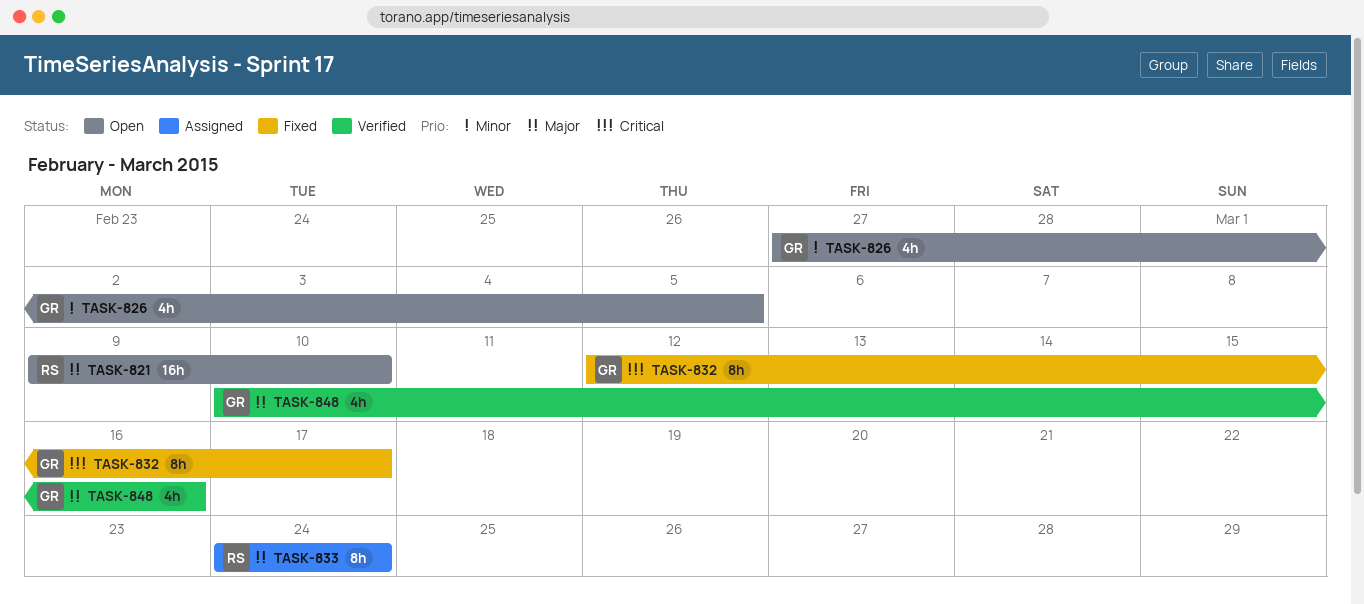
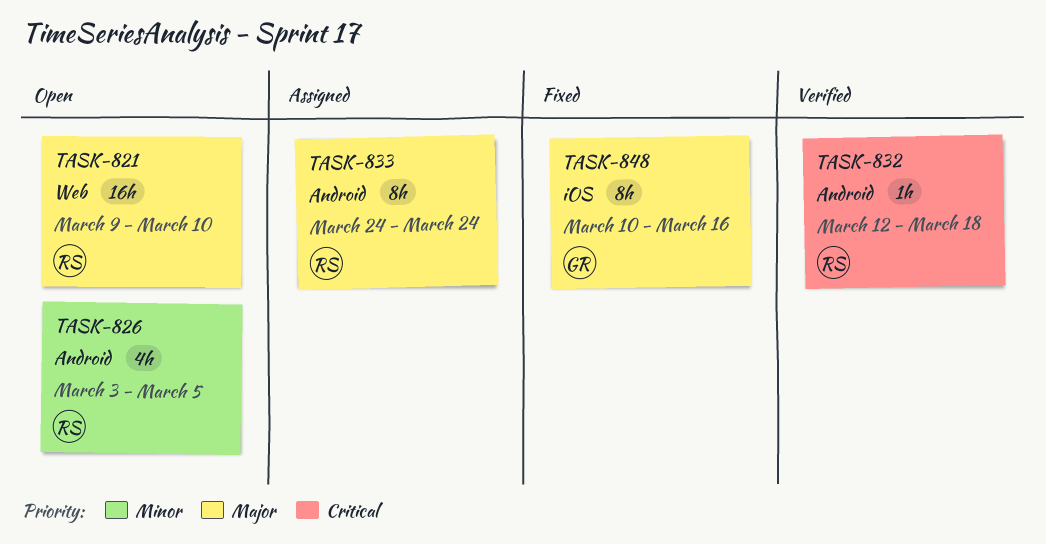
TASK-826, owner: GR -> RS
TASK-826, start: Feb 27 -> Mar 3
TASK-832, status: Fixed -> Verified
TASK-832, owner: GR -> RS
TASK-832, estimate: 8h -> 1h
TASK-832, due: Mar 17 -> Mar 18
TASK-848, status: Verified -> Fixed
TASK-848, estimate: 4h -> 8h

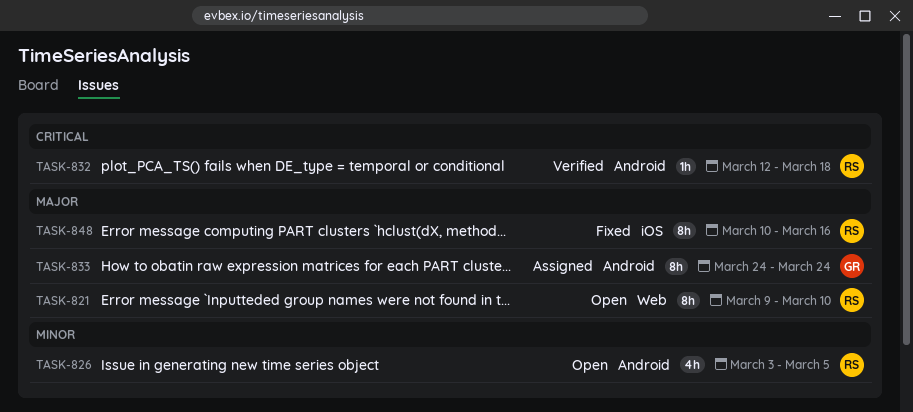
TASK-821, estimate: 16h -> 8h
TASK-833, owner: RS -> GR
TASK-848, owner: GR -> RS

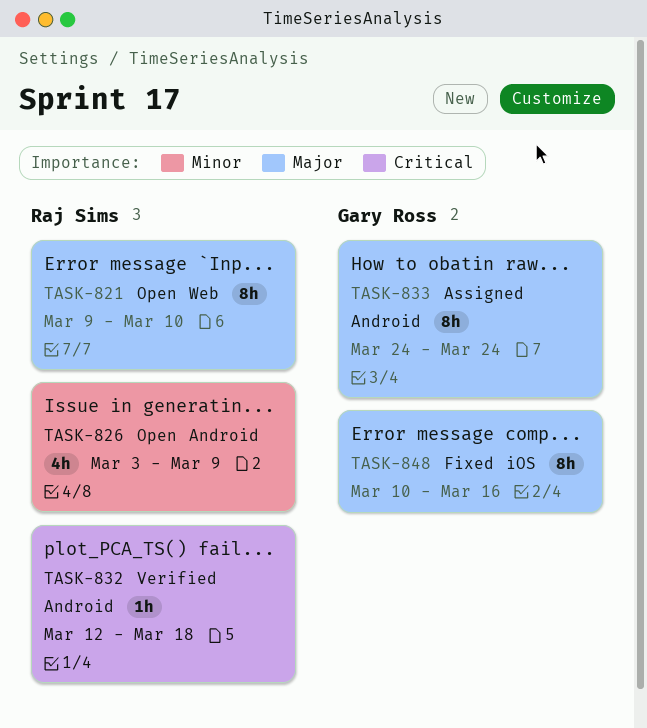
TASK-826, due: Mar 5 -> Mar 9
TASK-848, owner: Raj Sims -> Gary Ross

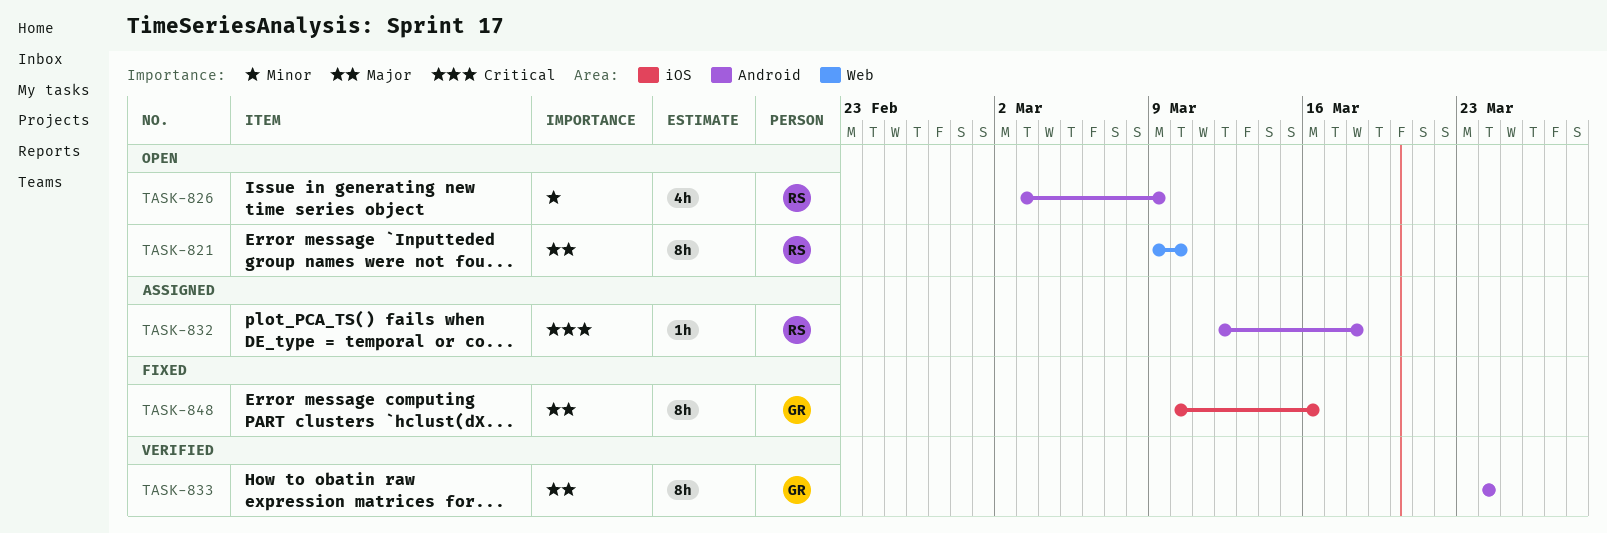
TASK-832, status: Verified -> Assigned
TASK-833, status: Assigned -> Verified

